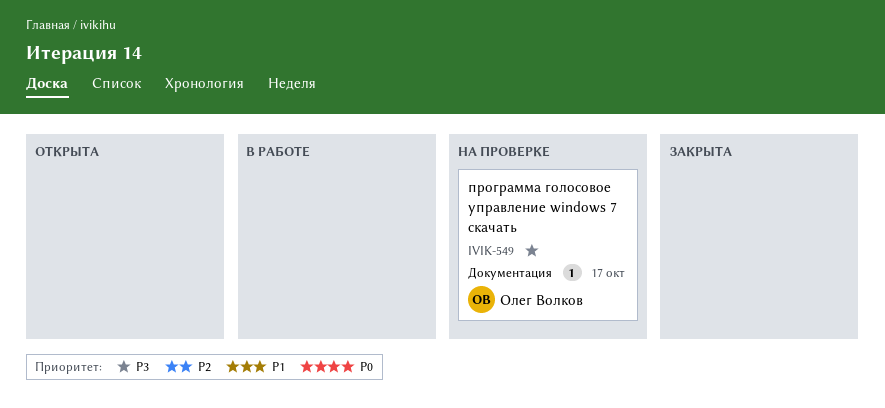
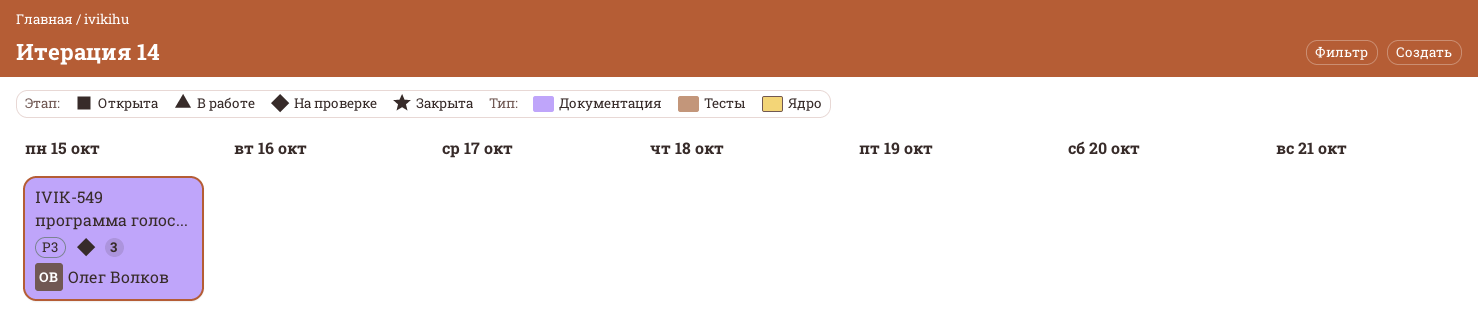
IVIK-549, estimate: 1 -> 3
IVIK-549, due: Oct 17 -> Oct 15

